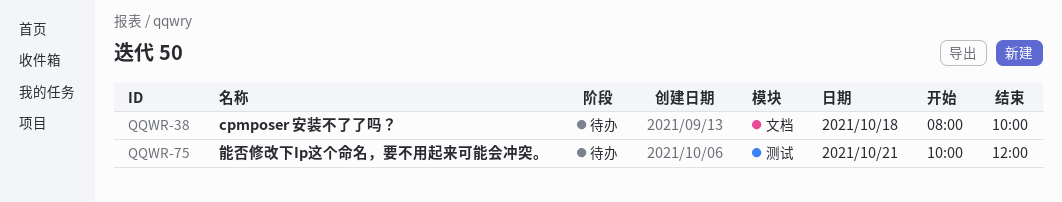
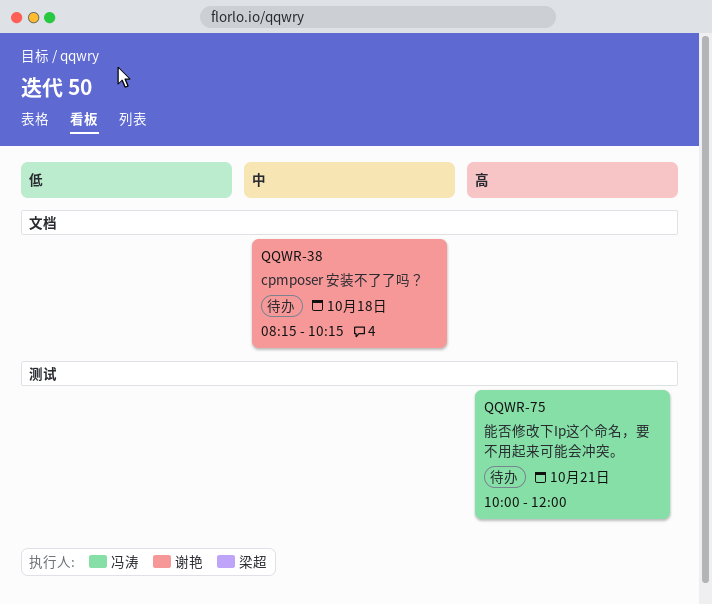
QQWR-38, begins: 08:00 -> 08:15
QQWR-38, ends: 10:00 -> 10:15

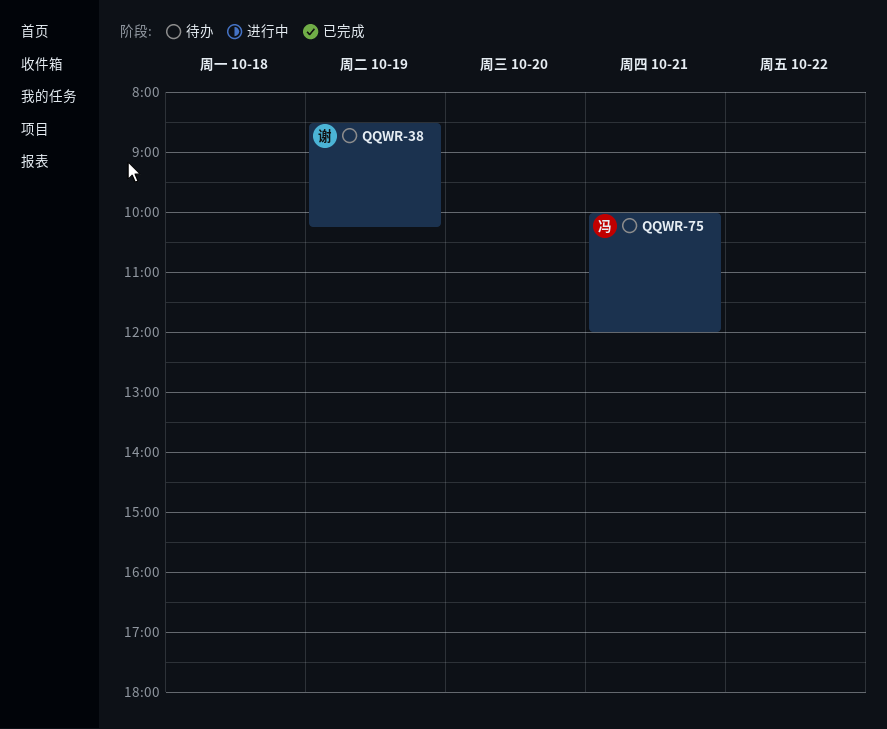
QQWR-38, day: Oct 18 -> Oct 19
QQWR-38, begins: 08:15 -> 08:30

